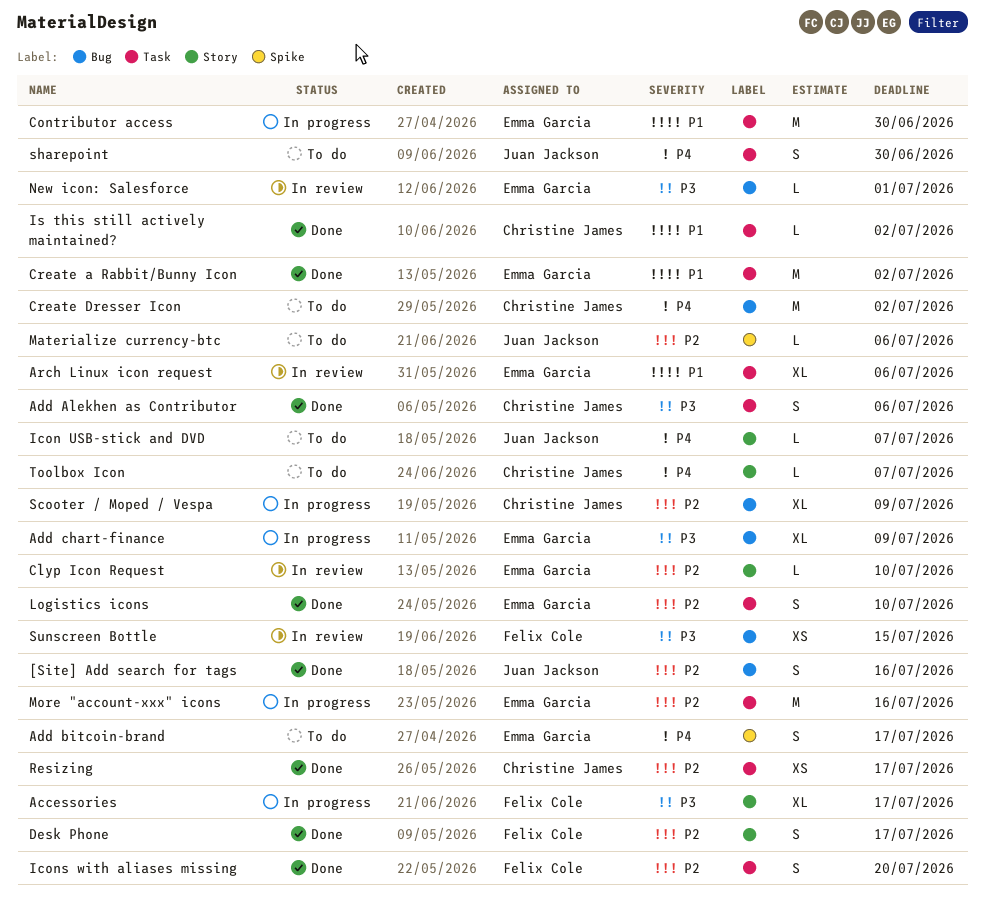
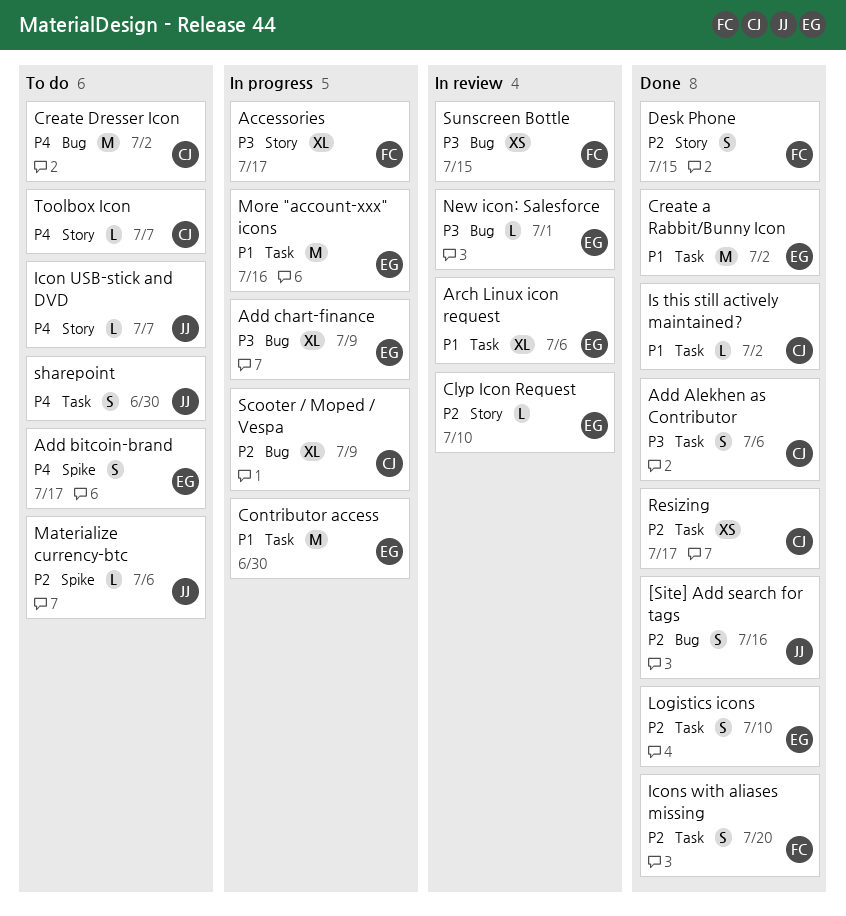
Desk Phone, due: Jul 17 -> Jul 15
More "account-xxx" icons, priority: P2 -> P1

